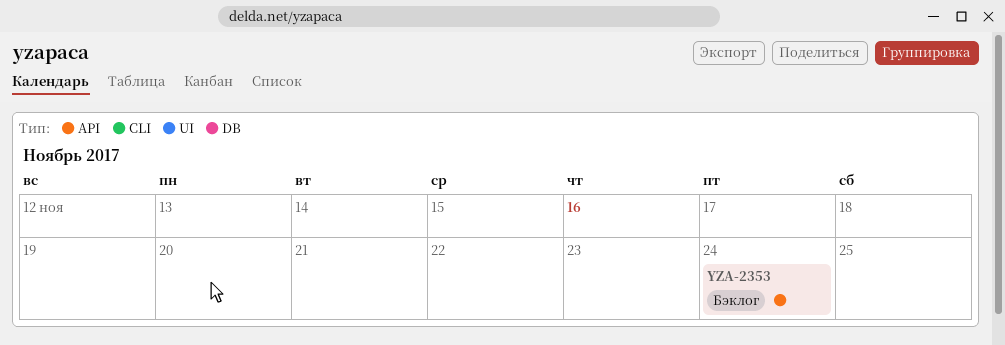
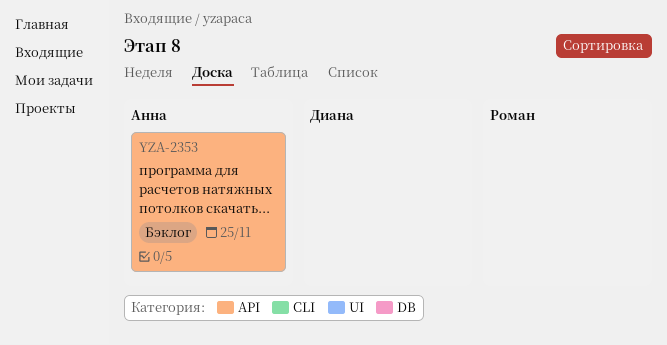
YZA-2353, due: Nov 24 -> Nov 25

